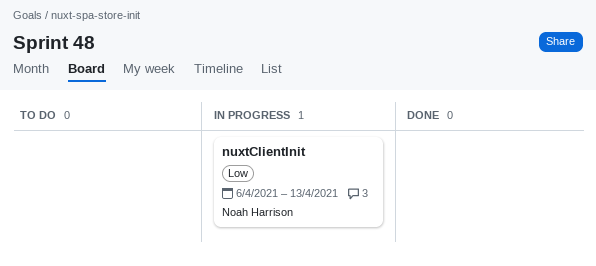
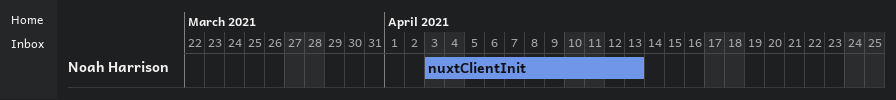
nuxtClientInit, start: Apr 6 -> Apr 3

